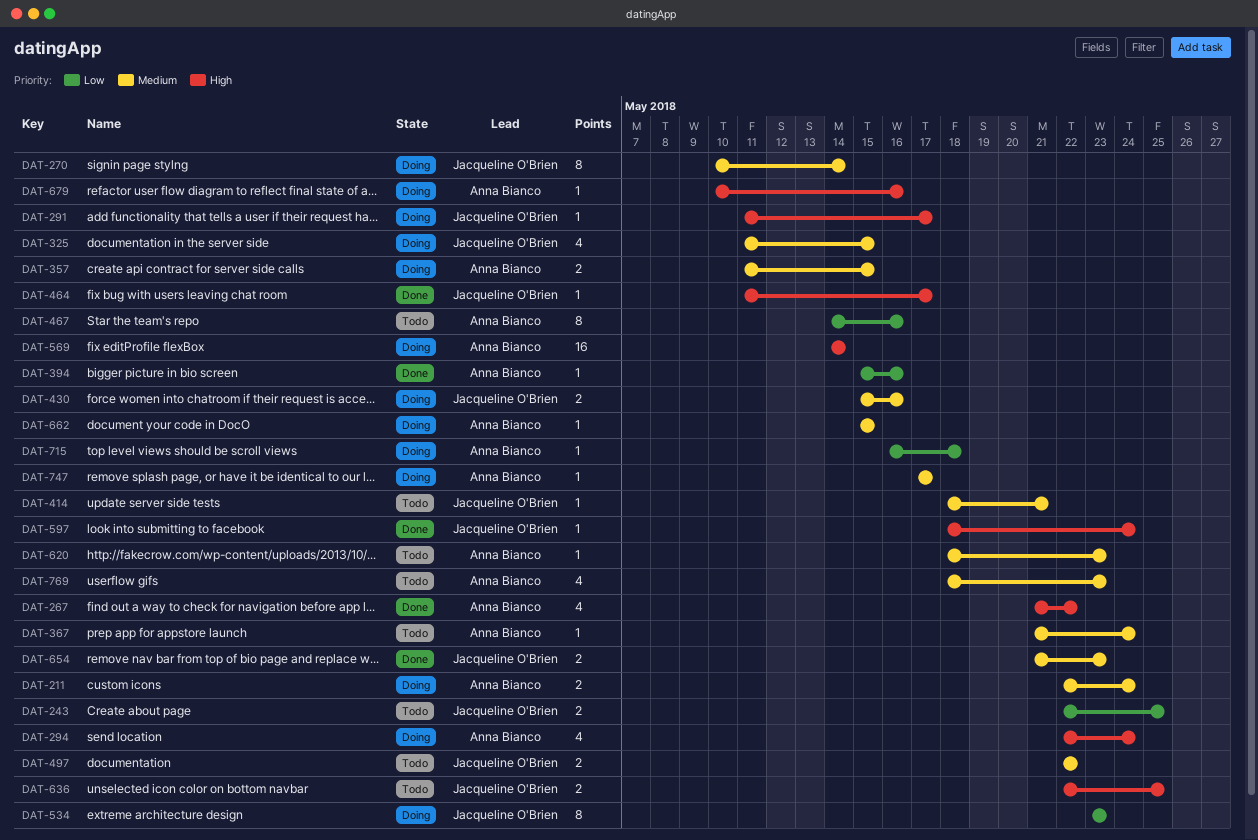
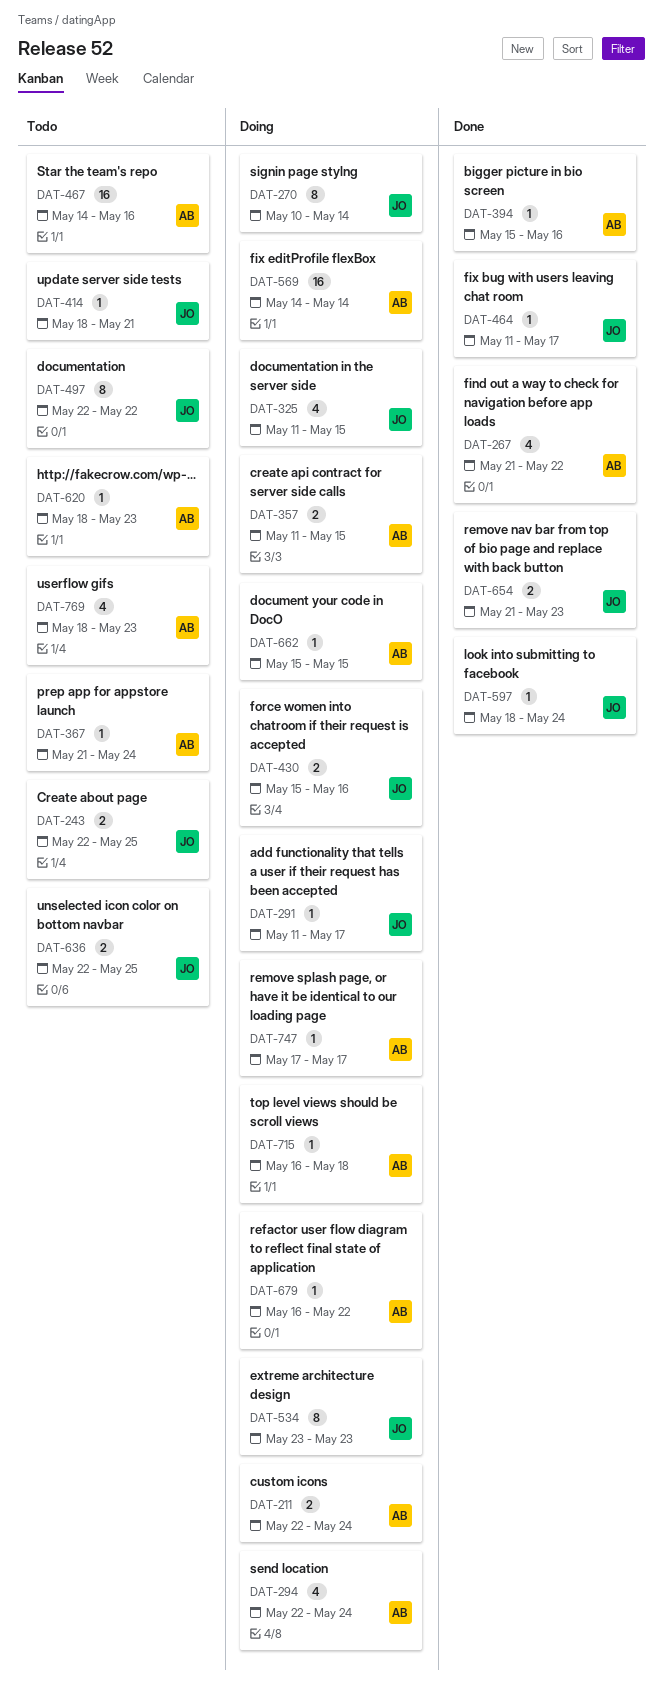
DAT-467, estimate: 8 -> 16
DAT-497, estimate: 2 -> 8
DAT-679, start: May 10 -> May 16
DAT-679, due: May 16 -> May 22

